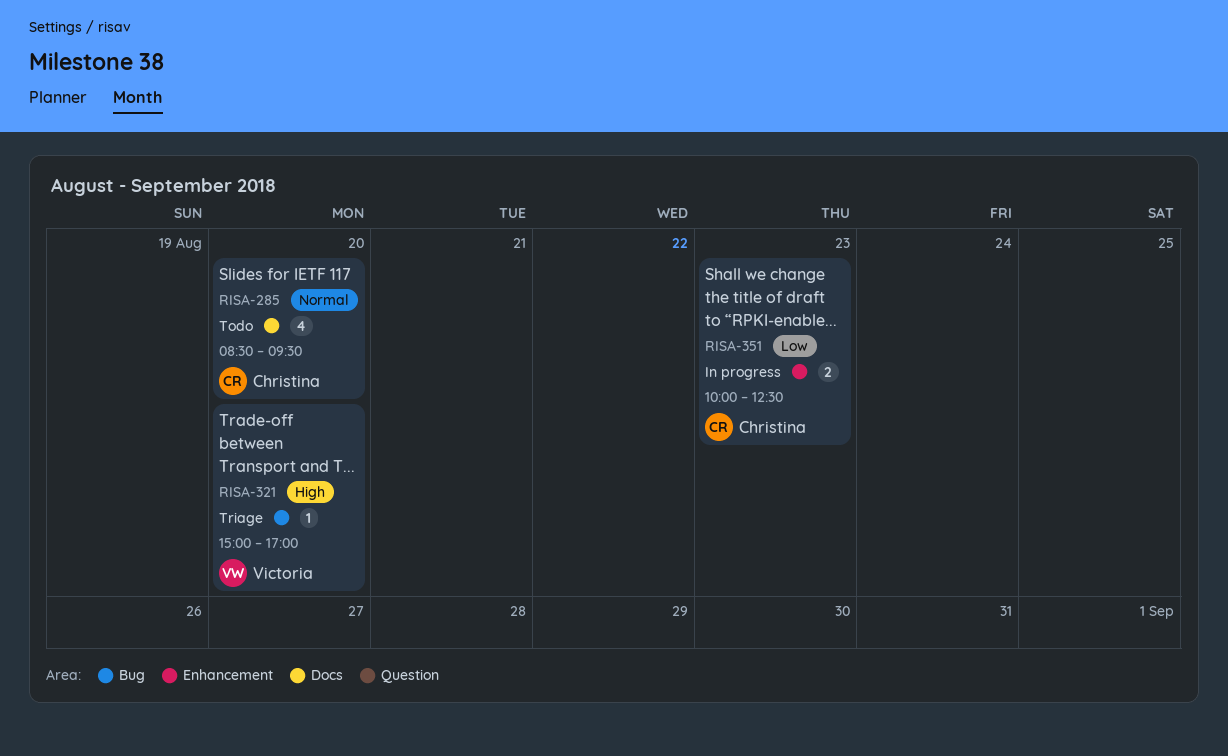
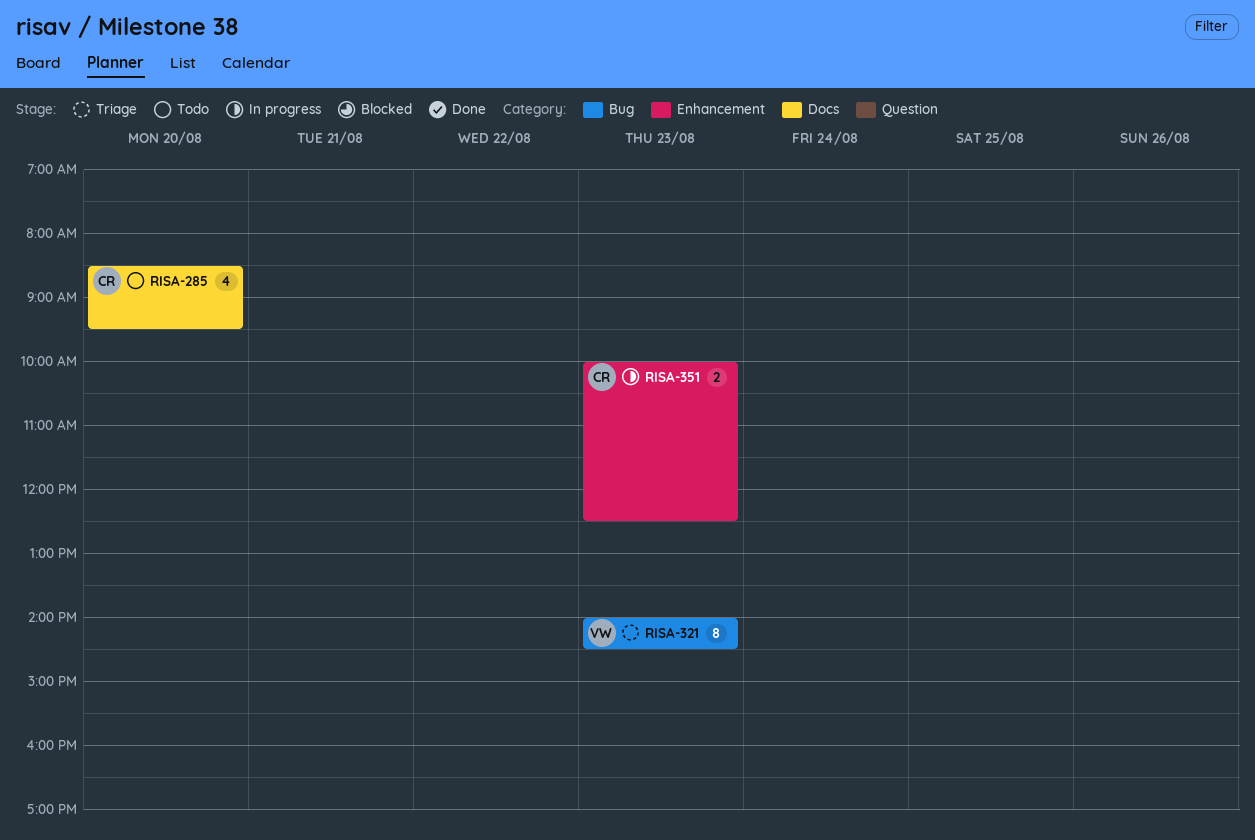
RISA-321, estimate: 1 -> 8
RISA-321, day: Aug 20 -> Aug 23
RISA-321, begins: 15:00 -> 14:00
RISA-321, ends: 17:00 -> 14:30

